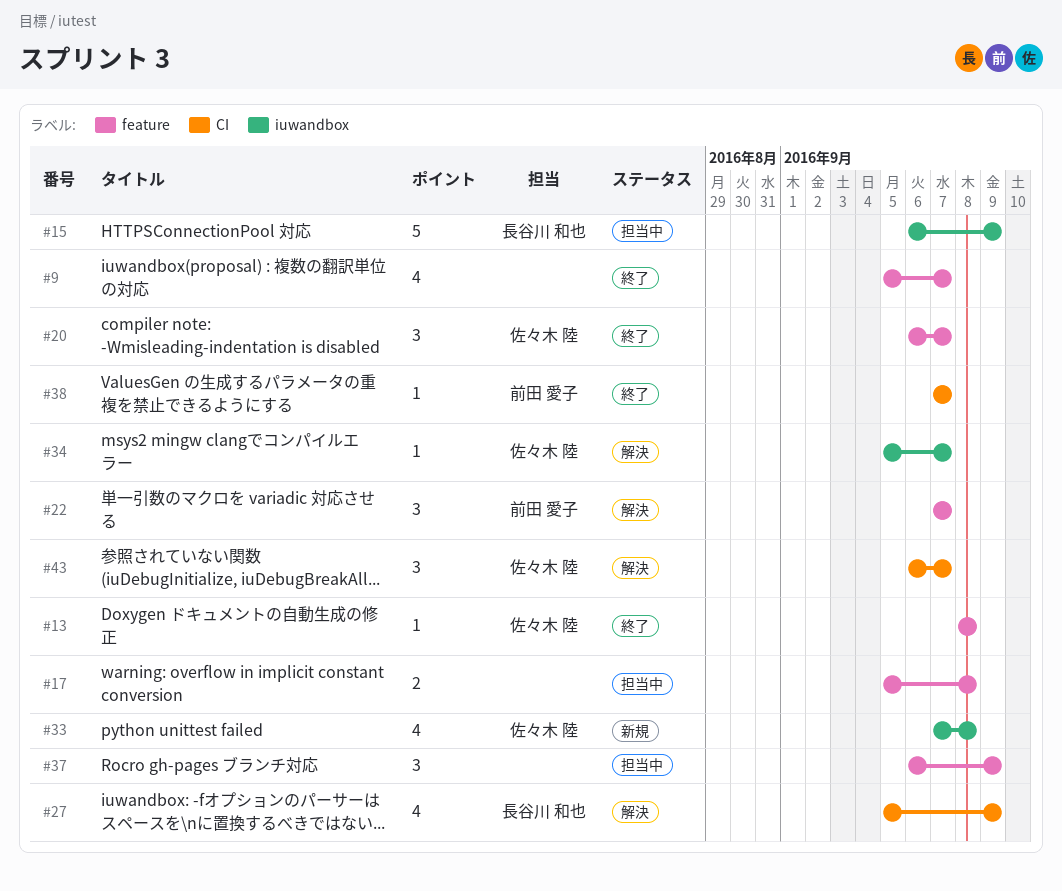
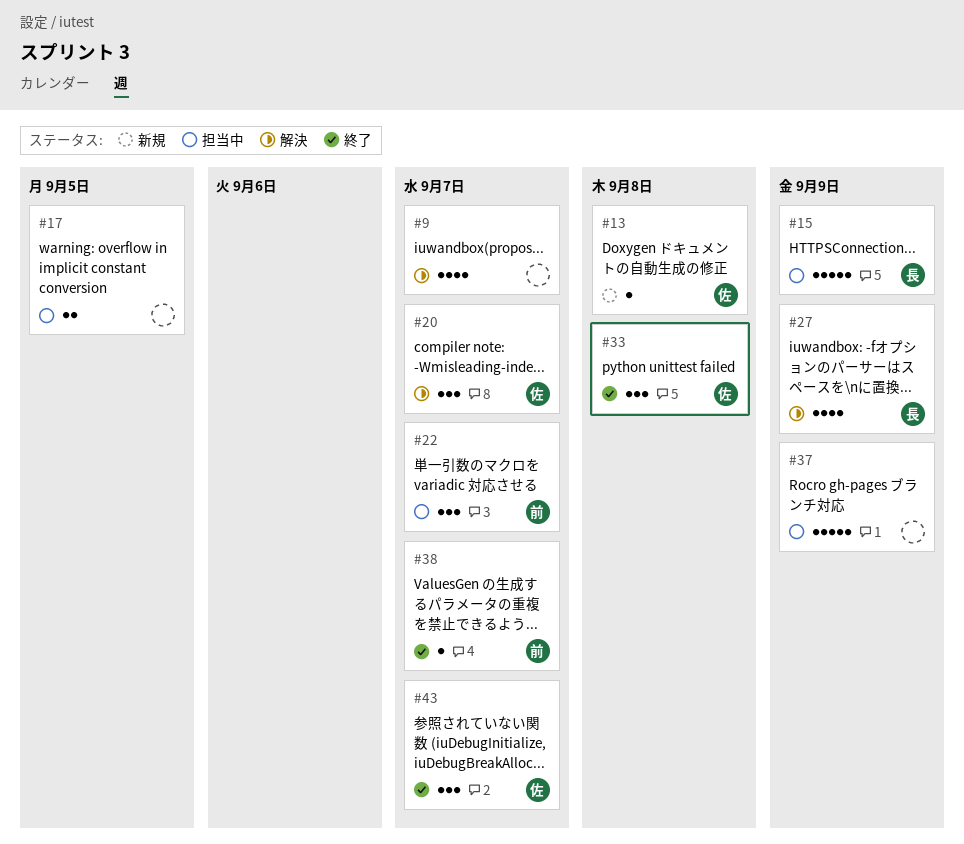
#9, status: 終了 -> 解決
#13, status: 終了 -> 新規
#17, due: Sep 8 -> Sep 5
#20, status: 終了 -> 解決
#22, status: 解決 -> 担当中
#33, status: 新規 -> 終了
#33, estimate: 4 -> 3
#34: present -> none
#37, estimate: 3 -> 5
#43, status: 解決 -> 終了

